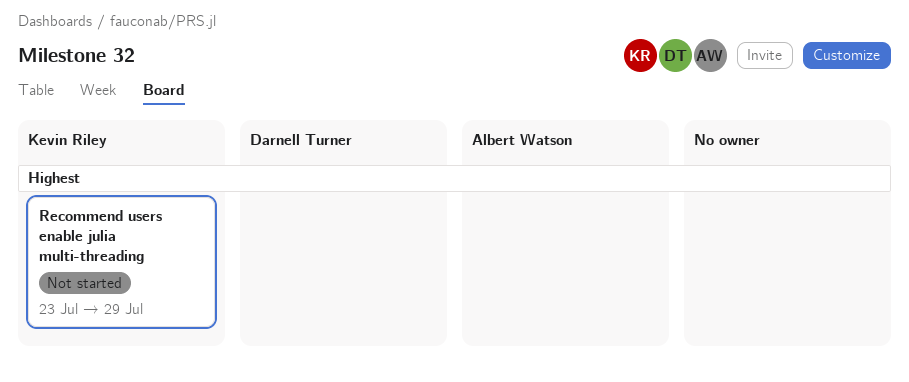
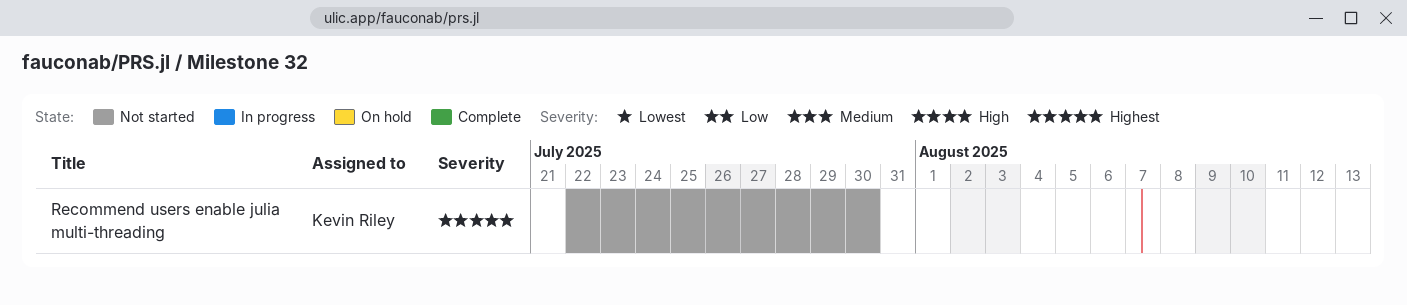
Recommend users enable julia multi-threading, start: Jul 23 -> Jul 22
Recommend users enable julia multi-threading, due: Jul 29 -> Jul 30

